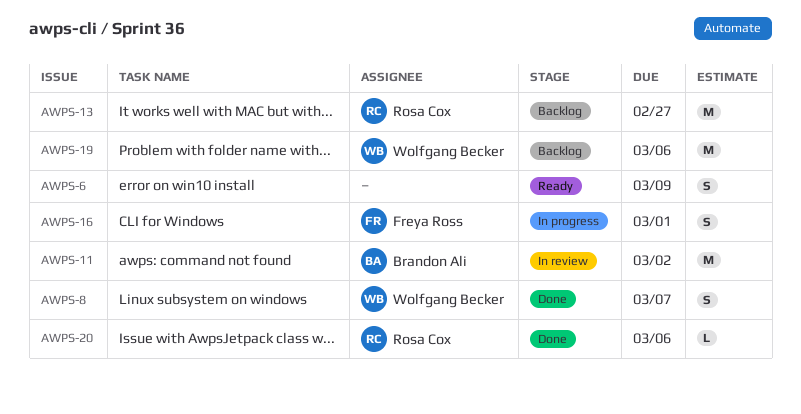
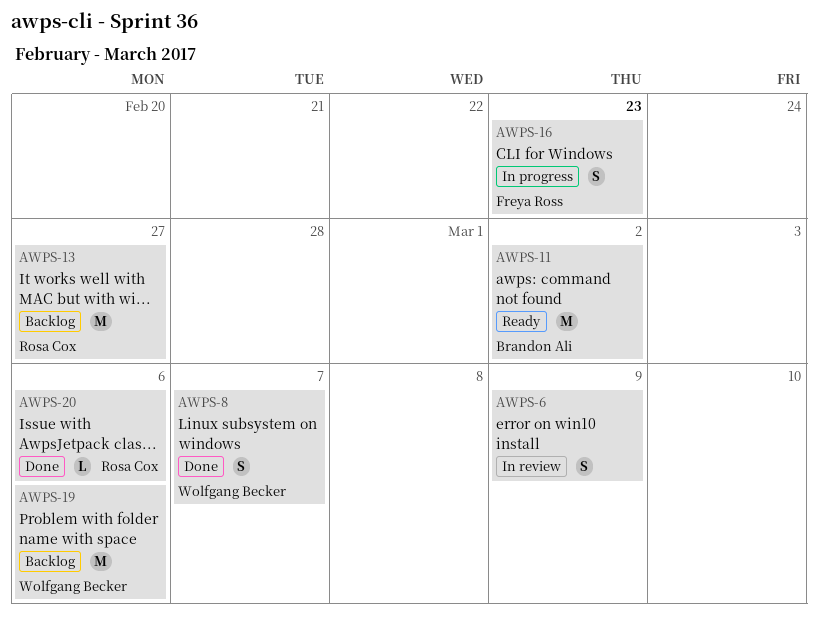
AWPS-6, status: Ready -> In review
AWPS-11, status: In review -> Ready
AWPS-16, due: Mar 1 -> Feb 23

